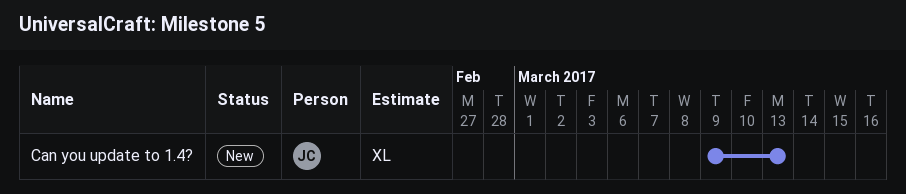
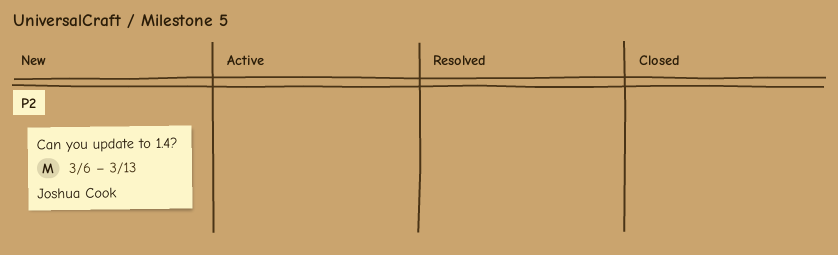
Can you update to 1.4?, estimate: XL -> M
Can you update to 1.4?, start: Mar 9 -> Mar 6

